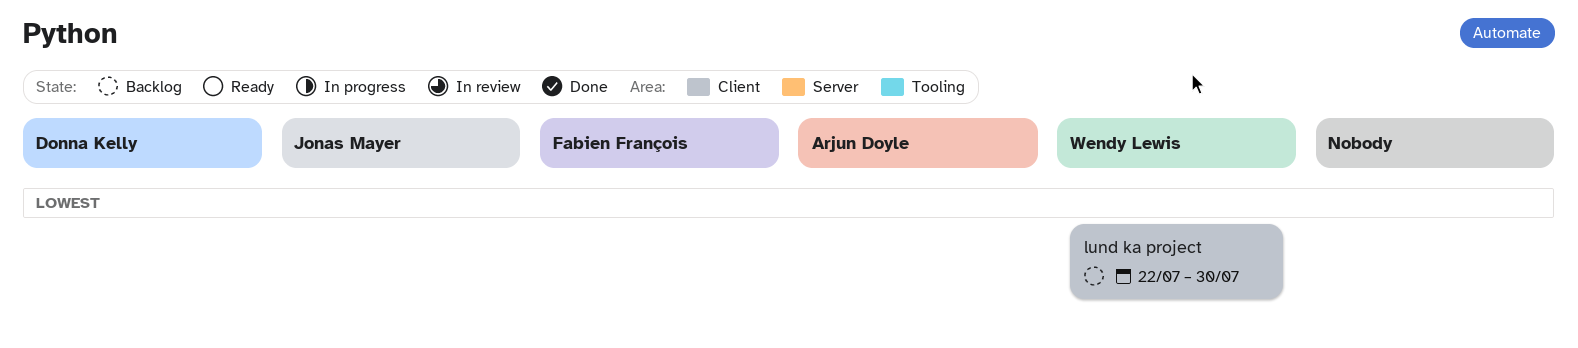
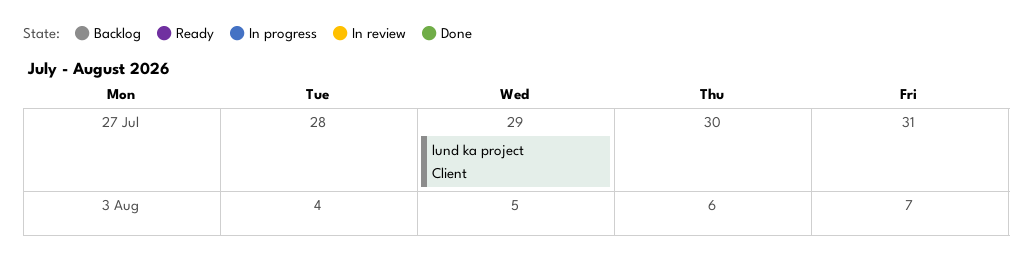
lund ka project, due: Jul 30 -> Jul 29

